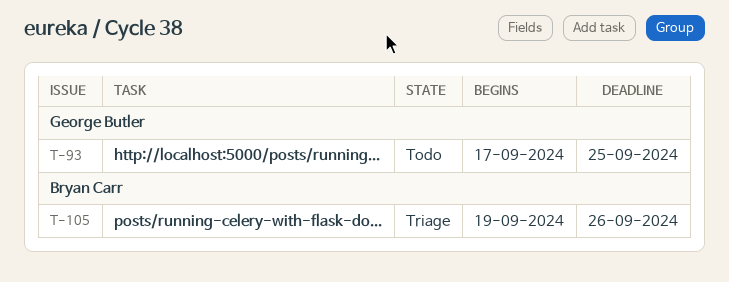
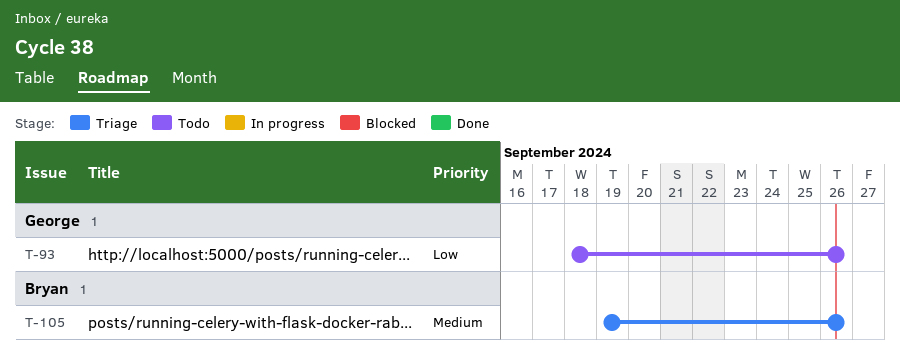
T-93, start: Sep 17 -> Sep 18
T-93, due: Sep 25 -> Sep 26

